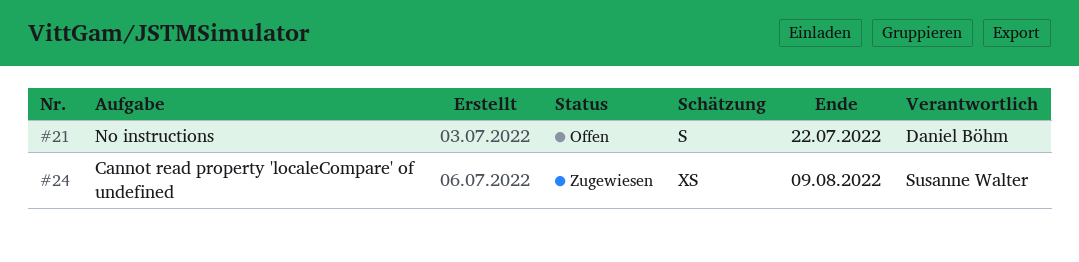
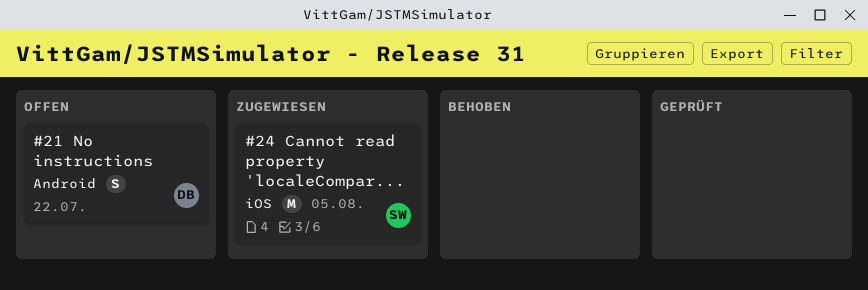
#24, estimate: XS -> M
#24, due: Aug 9 -> Aug 5

